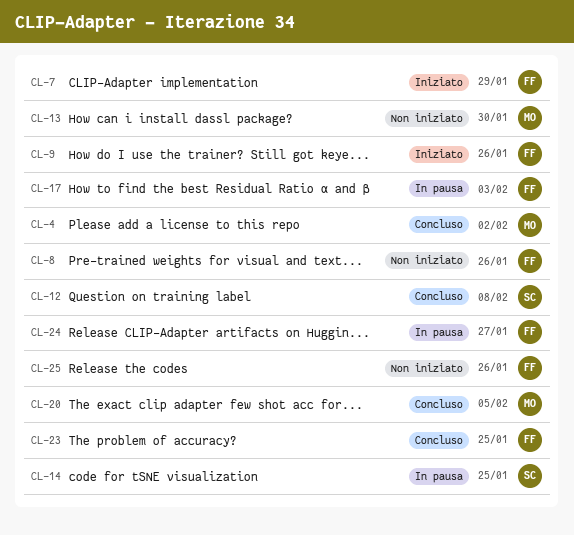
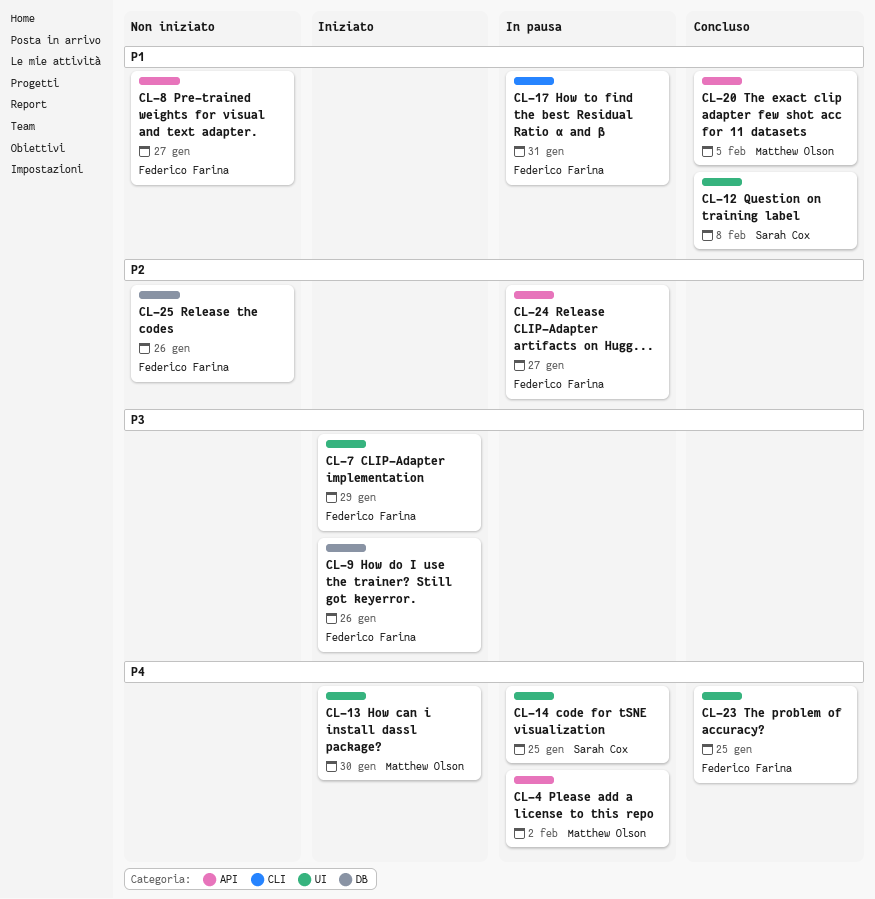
CL-4, status: Concluso -> In pausa
CL-8, due: Jan 26 -> Jan 27
CL-13, status: Non iniziato -> Iniziato
CL-17, due: Feb 3 -> Jan 31

